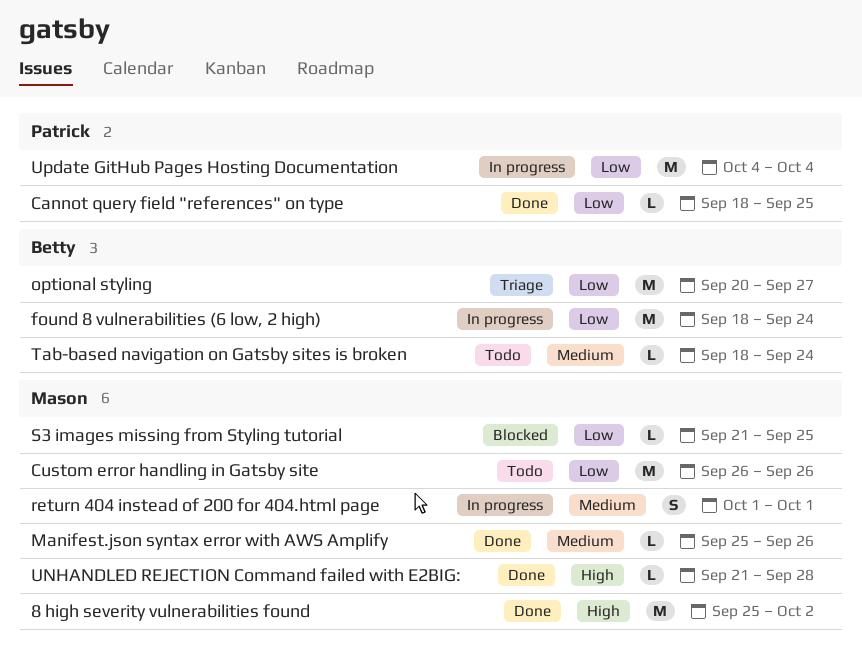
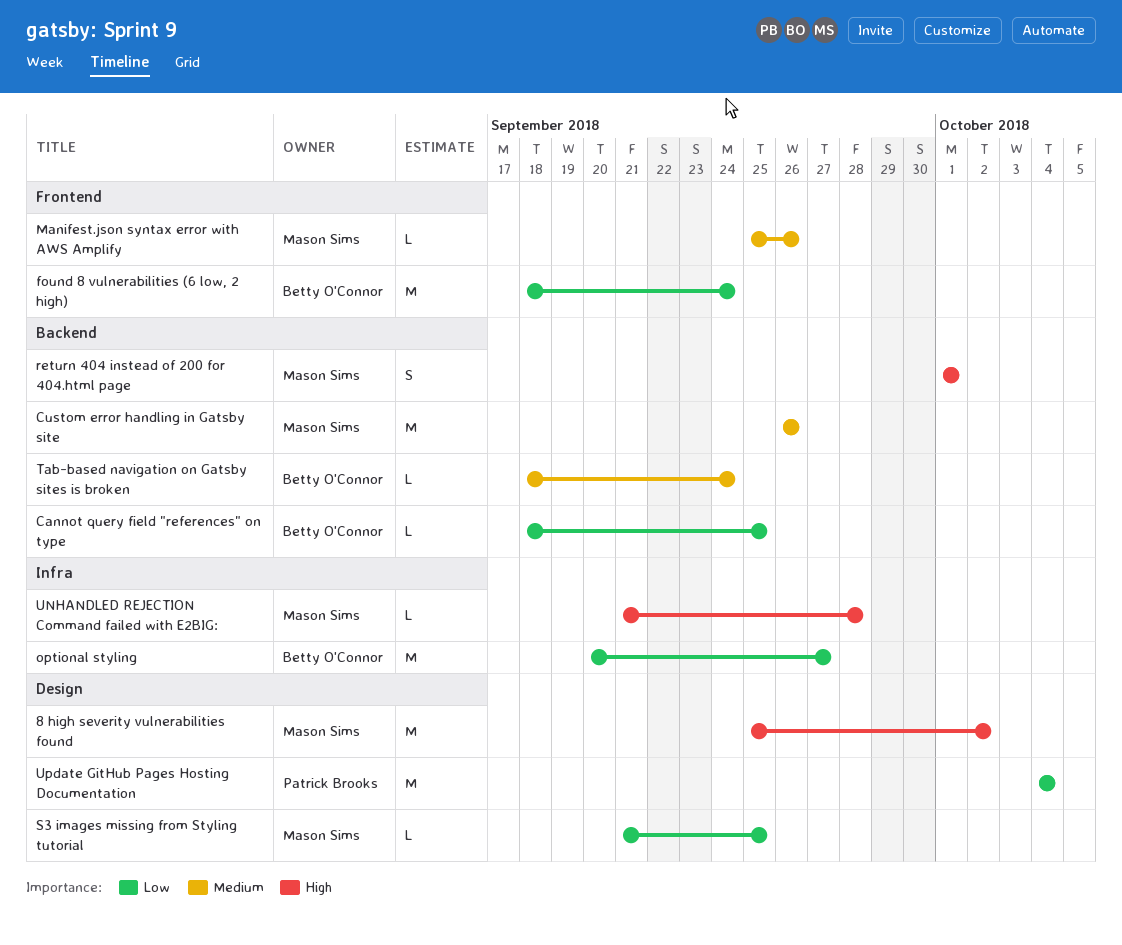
Cannot query field "references" on type, owner: Patrick Brooks -> Betty O'Connor
Custom error handling in Gatsby site, priority: Low -> Medium
return 404 instead of 200 for 404.html page, priority: Medium -> High

